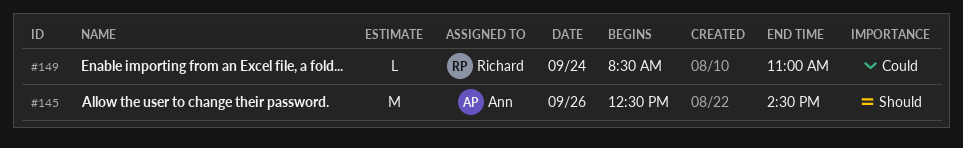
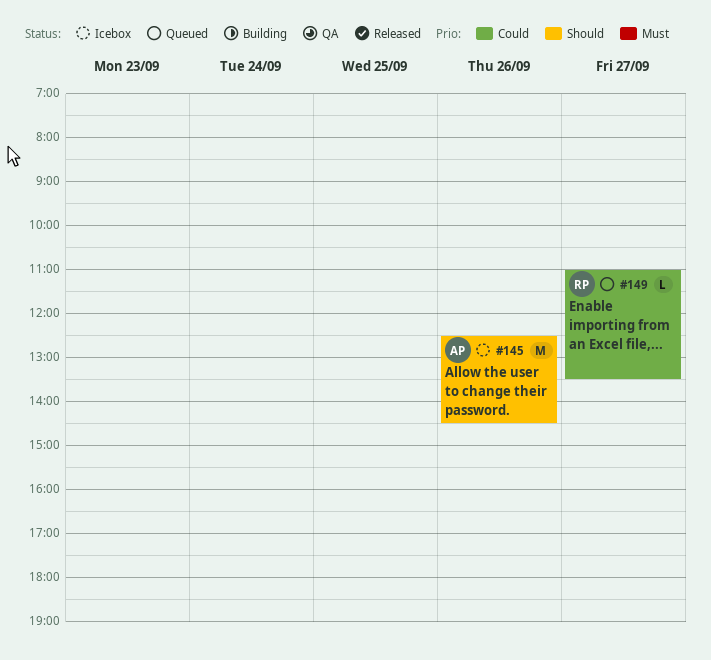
#149, day: Sep 24 -> Sep 27
#149, begins: 08:30 -> 11:00
#149, ends: 11:00 -> 13:30

